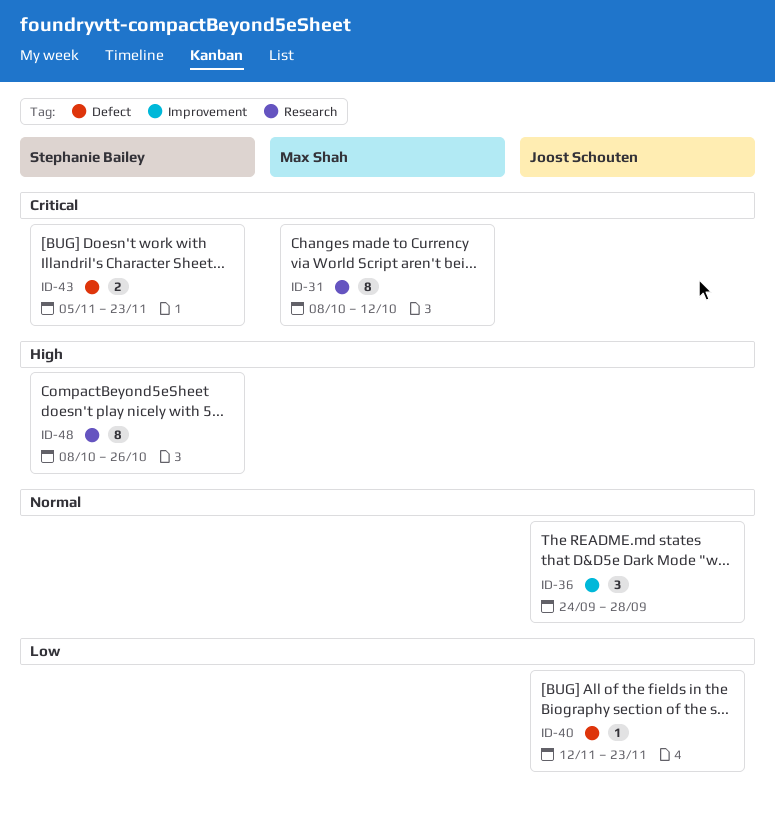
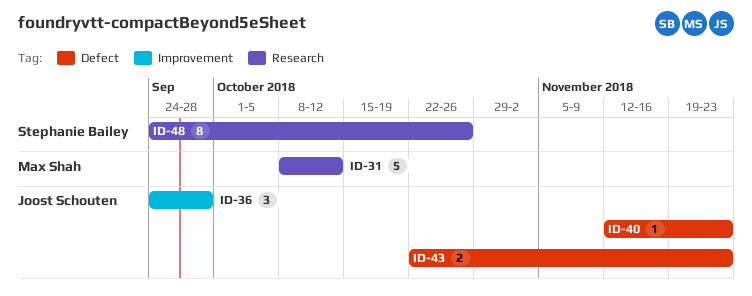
ID-31, estimate: 8 -> 5
ID-43, owner: Stephanie Bailey -> Joost Schouten
ID-43, start: Nov 5 -> Oct 22
ID-48, start: Oct 8 -> Sep 24

